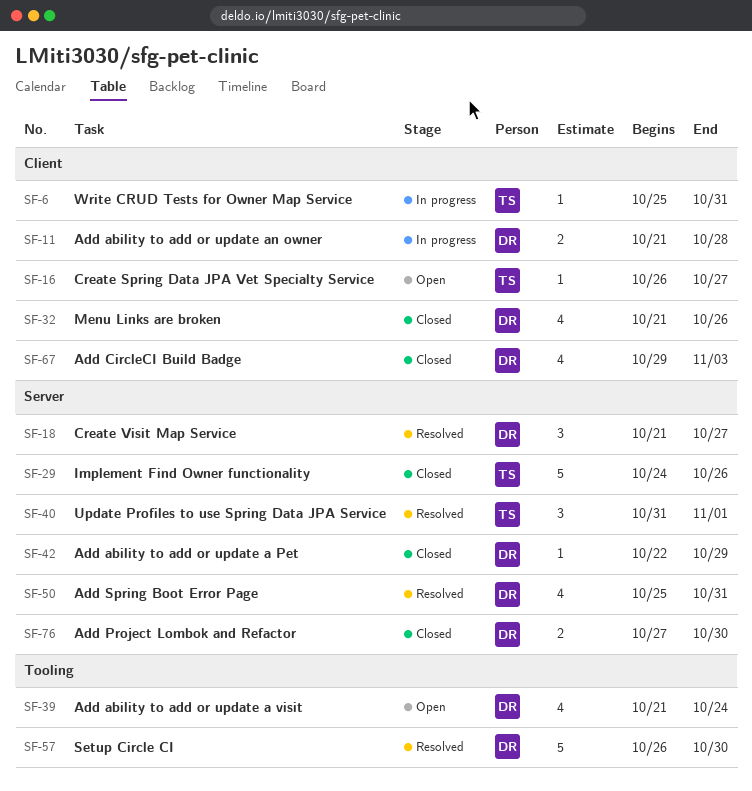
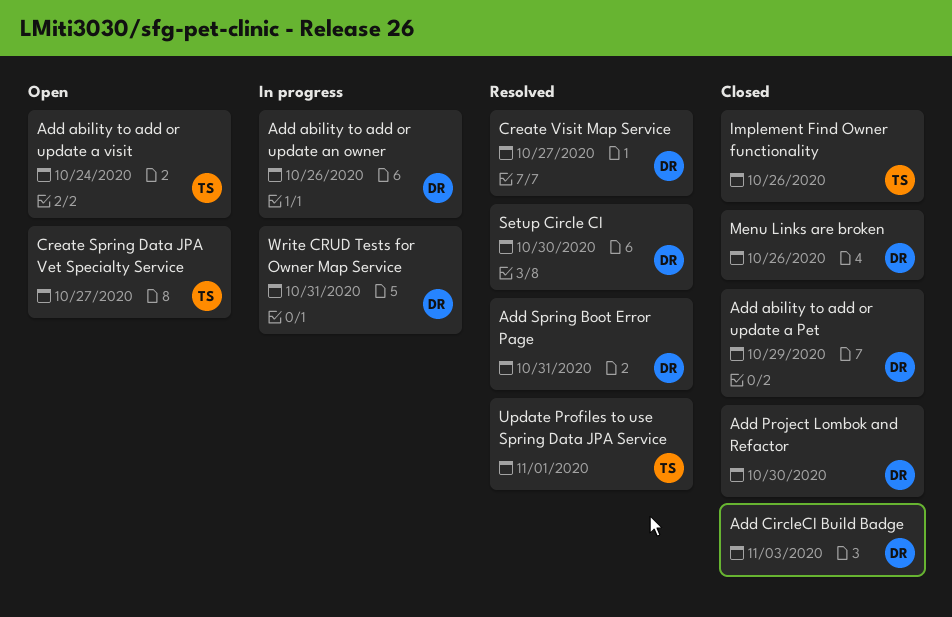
Add ability to add or update a visit, owner: DR -> TS
Add ability to add or update an owner, due: Oct 28 -> Oct 26
Write CRUD Tests for Owner Map Service, owner: TS -> DR

